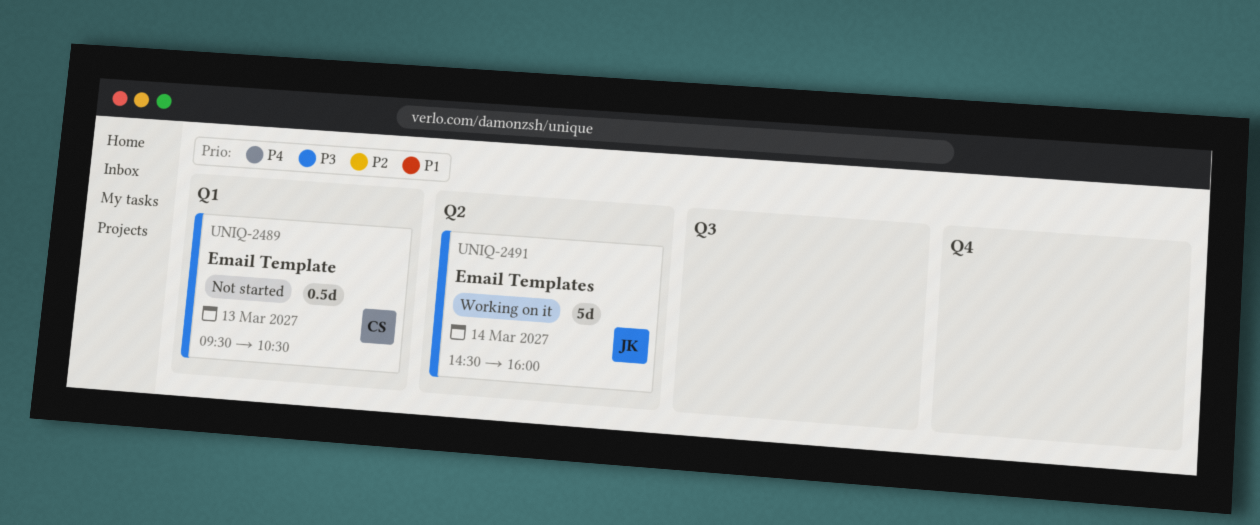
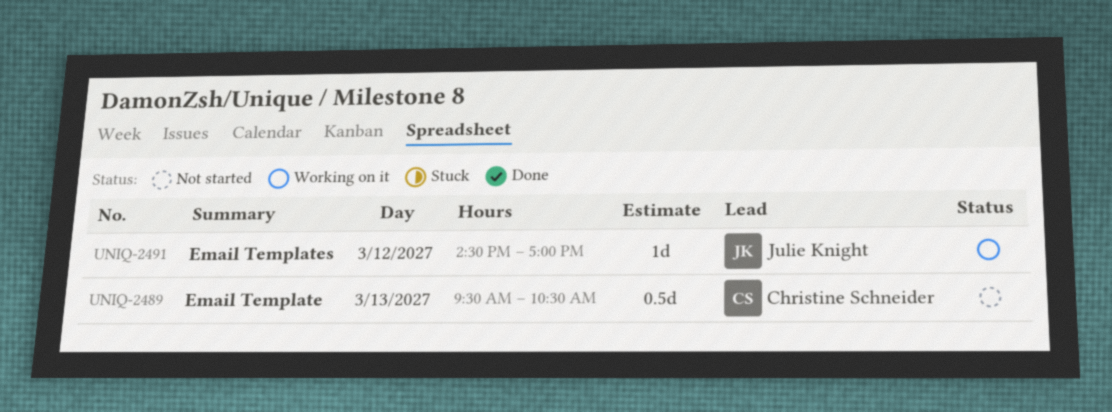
UNIQ-2491, estimate: 5d -> 1d
UNIQ-2491, day: Mar 14 -> Mar 12
UNIQ-2491, ends: 16:00 -> 17:00

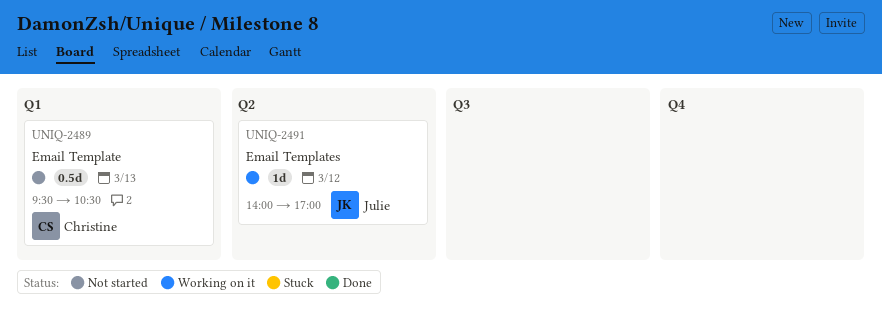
UNIQ-2491, begins: 14:30 -> 14:00

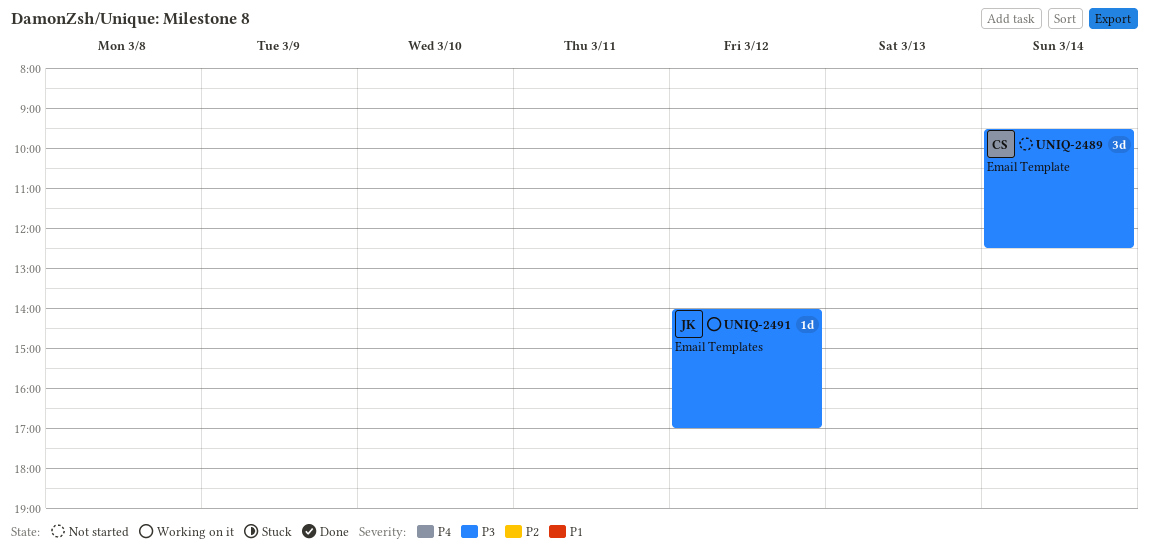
UNIQ-2489, estimate: 0.5d -> 3d
UNIQ-2489, day: Mar 13 -> Mar 14
UNIQ-2489, ends: 10:30 -> 12:30

